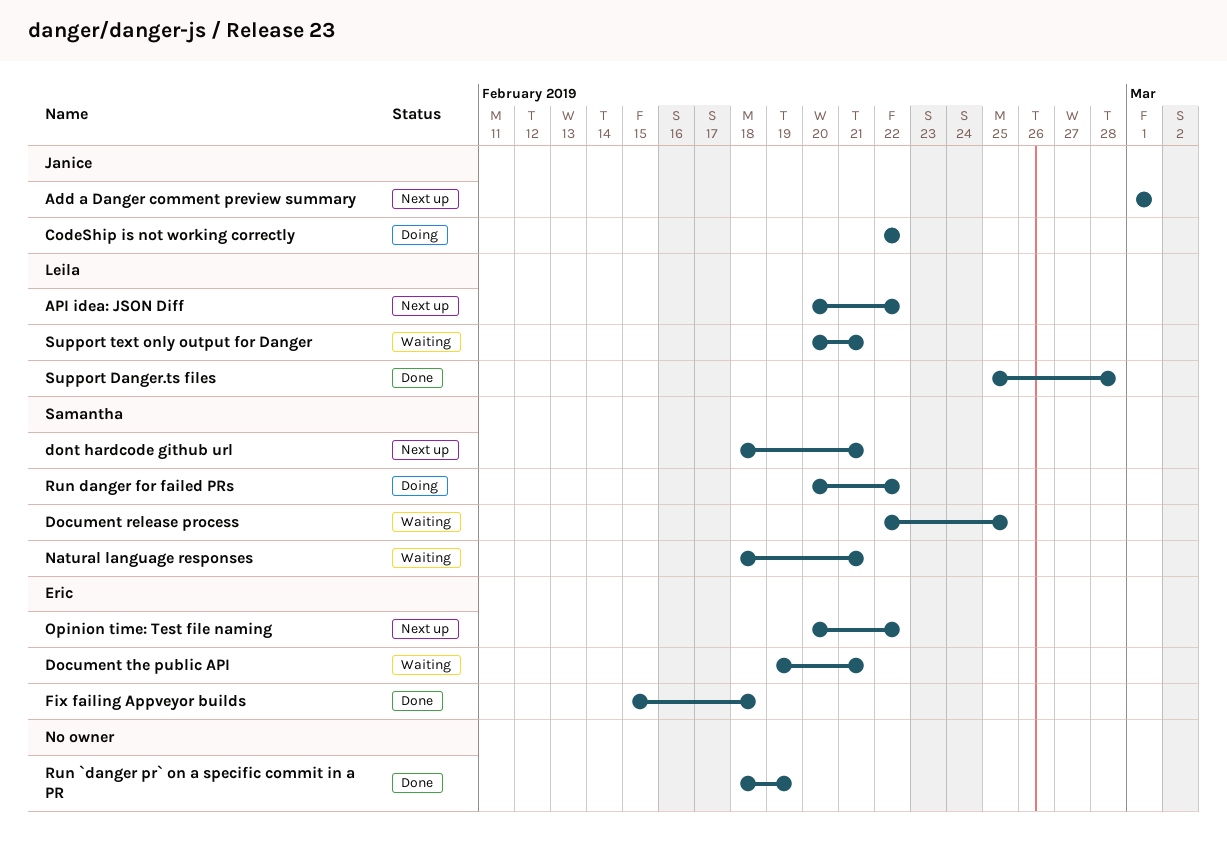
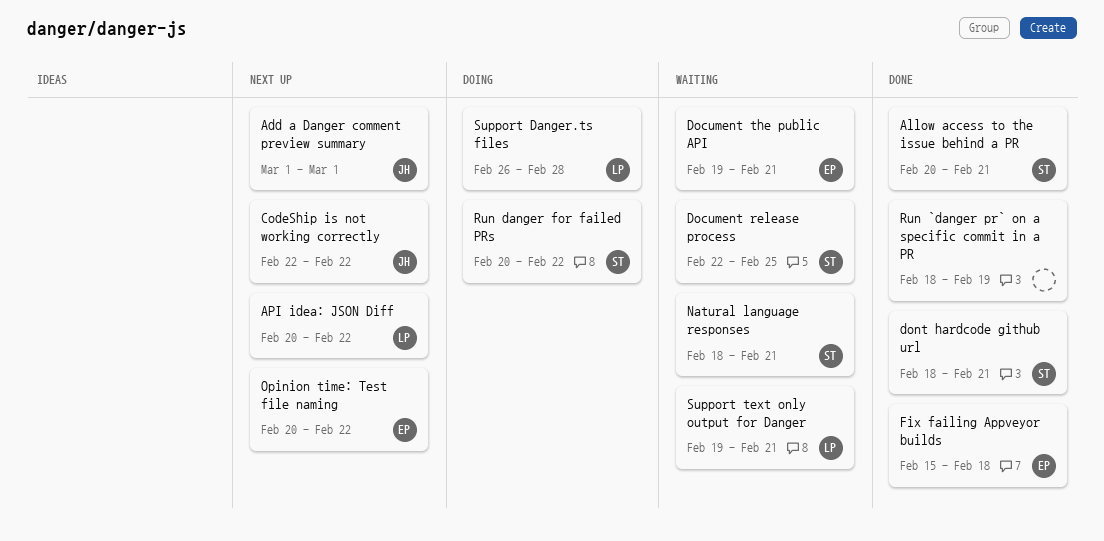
Allow access to the issue behind a PR: none -> present
CodeShip is not working correctly, status: Doing -> Next up
dont hardcode github url, status: Next up -> Done
Support Danger.ts files, status: Done -> Doing
Support Danger.ts files, start: Feb 25 -> Feb 26
Support text only output for Danger, start: Feb 20 -> Feb 19

